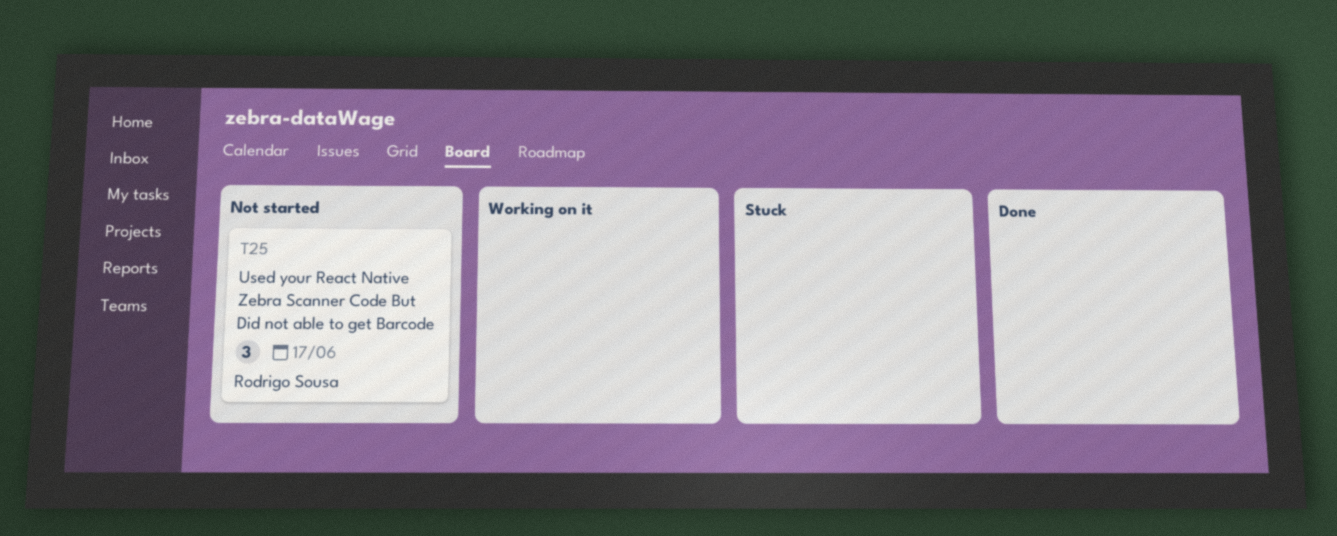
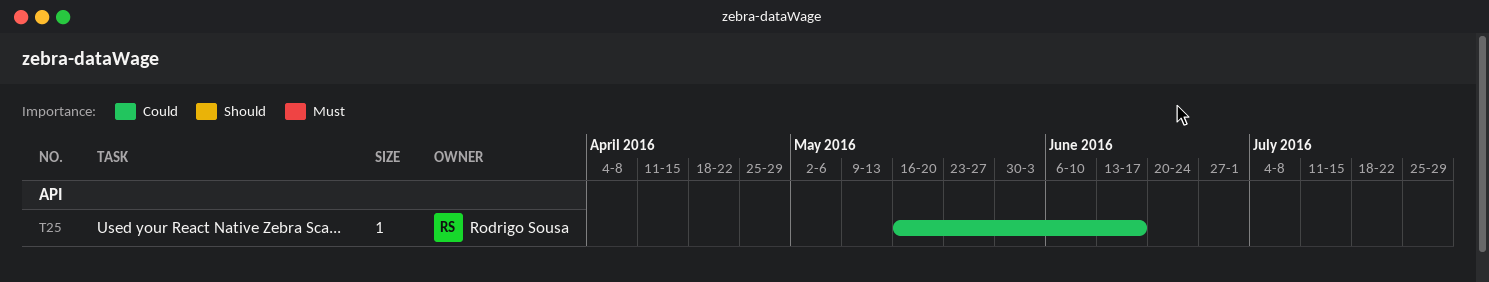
T25, estimate: 3 -> 1

